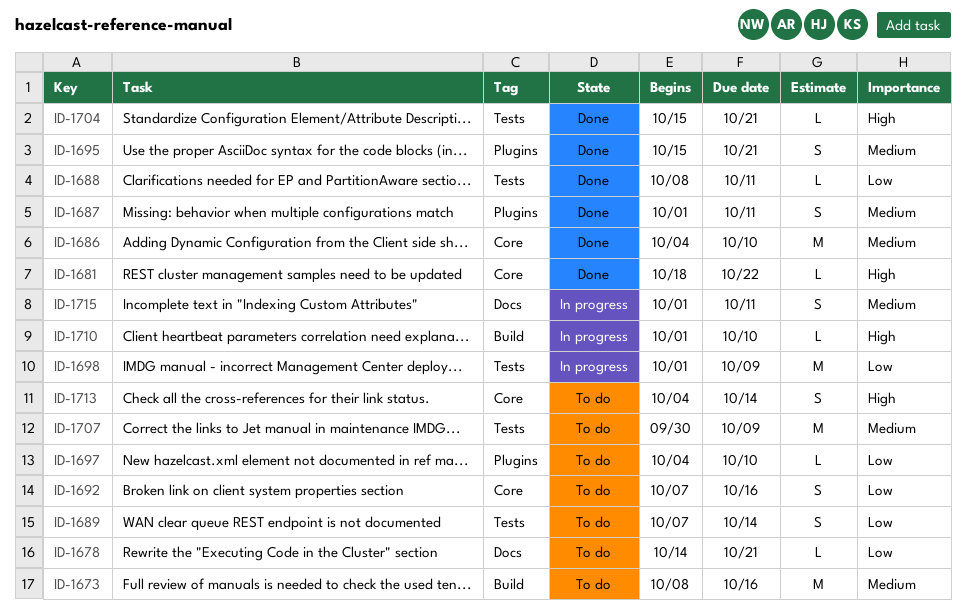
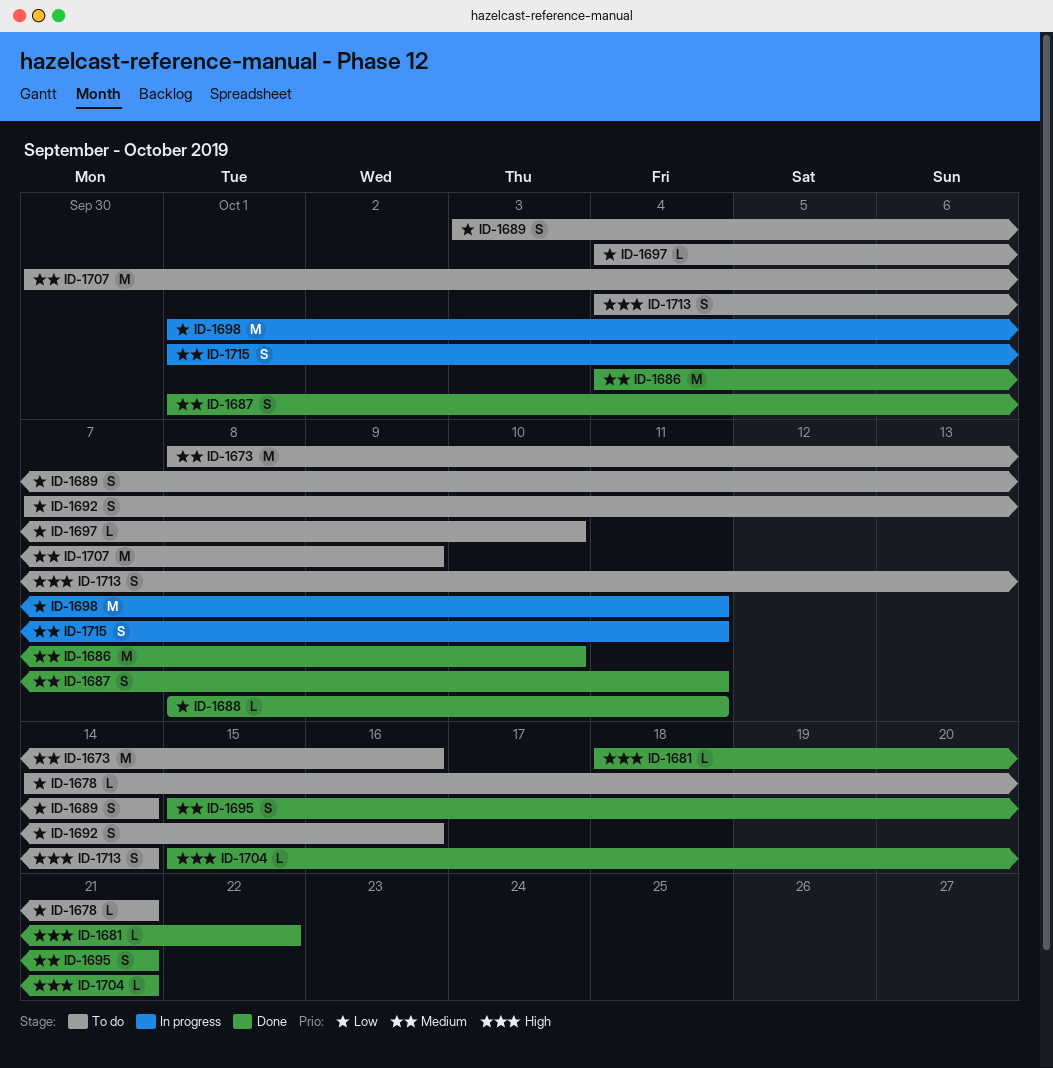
ID-1689, start: Oct 7 -> Oct 3
ID-1698, due: Oct 9 -> Oct 11
ID-1710: present -> none

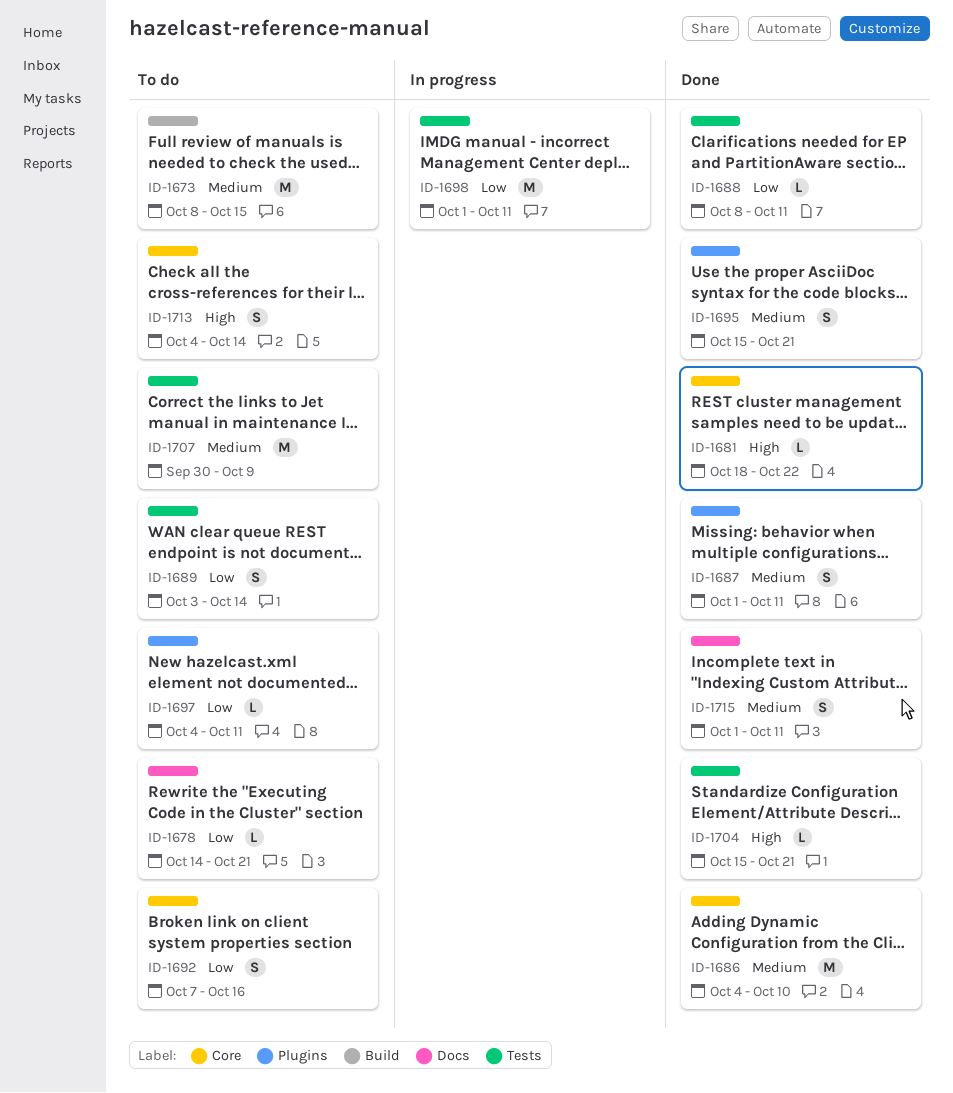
ID-1673, due: Oct 16 -> Oct 15
ID-1697, due: Oct 10 -> Oct 11
ID-1715, status: In progress -> Done

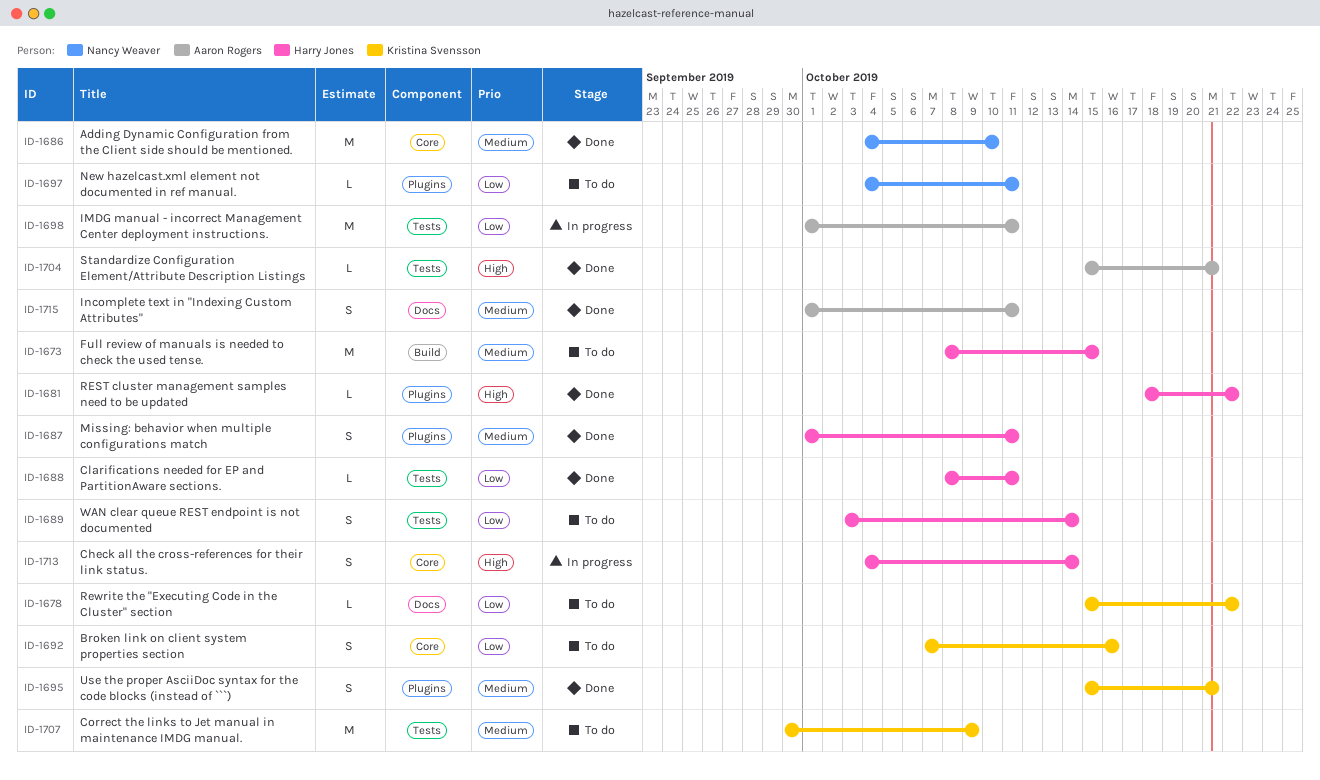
ID-1678, start: Oct 14 -> Oct 15
ID-1678, due: Oct 21 -> Oct 22
ID-1681, label: Core -> Plugins
ID-1713, status: To do -> In progress

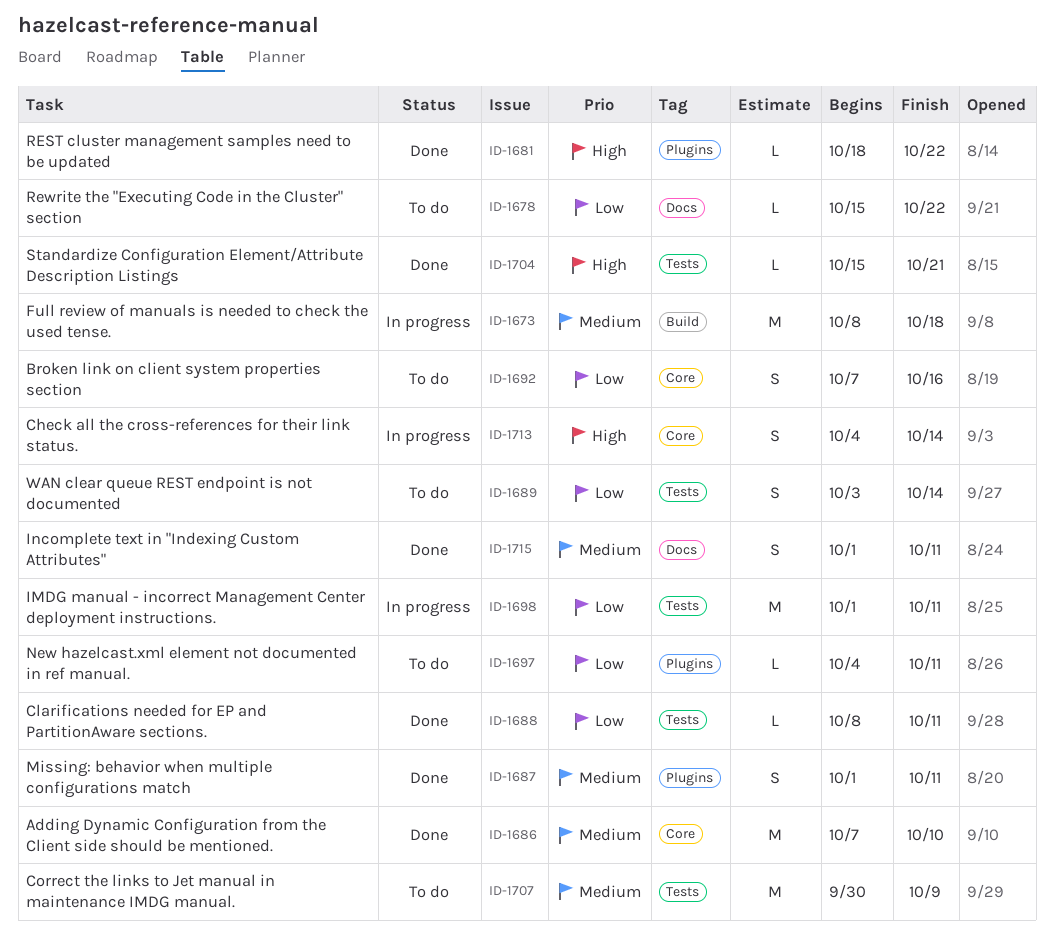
ID-1673, status: To do -> In progress
ID-1673, due: Oct 15 -> Oct 18
ID-1686, start: Oct 4 -> Oct 7
ID-1695: present -> none

